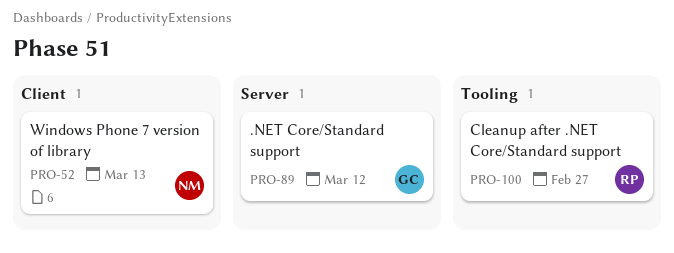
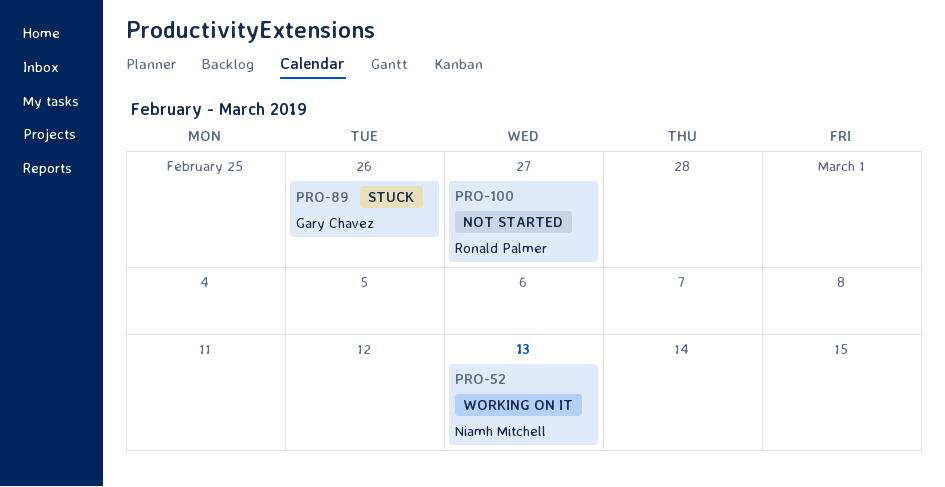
PRO-89, due: Mar 12 -> Feb 26

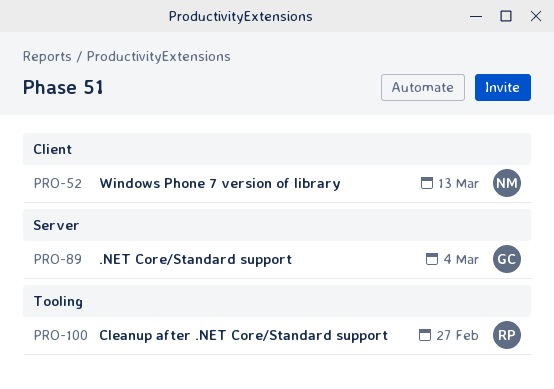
PRO-89, due: Feb 26 -> Mar 4

